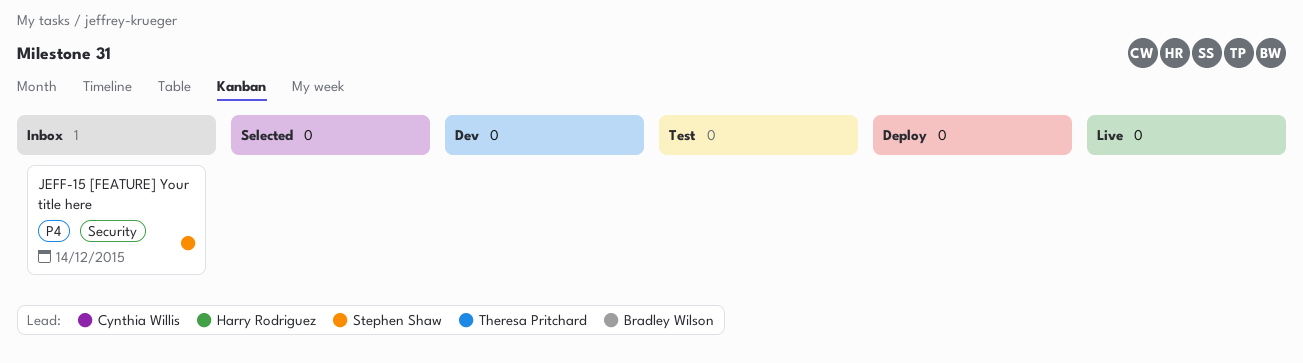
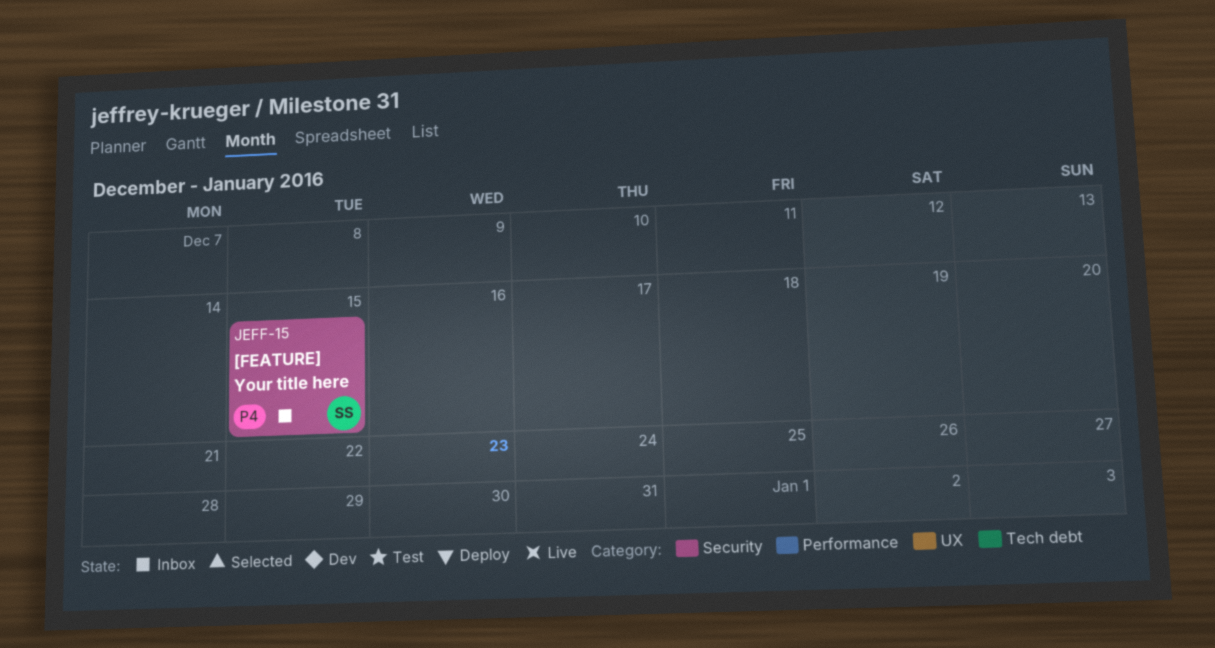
JEFF-15, due: Dec 14 -> Dec 15

